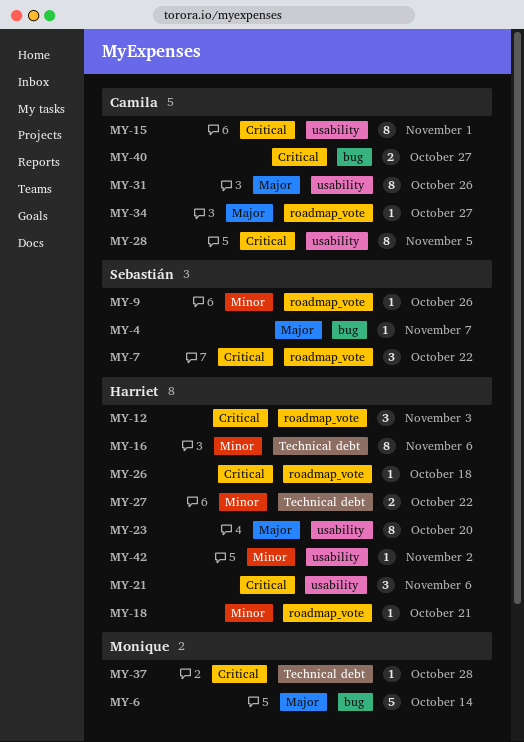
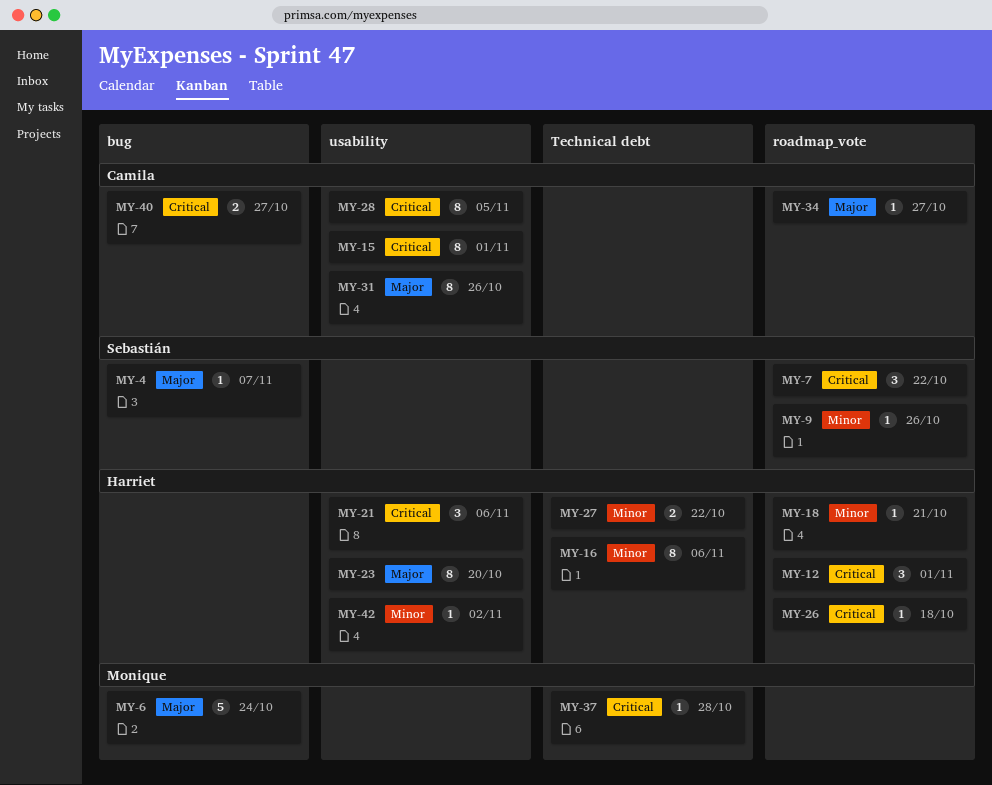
MY-6, due: Oct 14 -> Oct 24
MY-12, due: Nov 3 -> Nov 1

